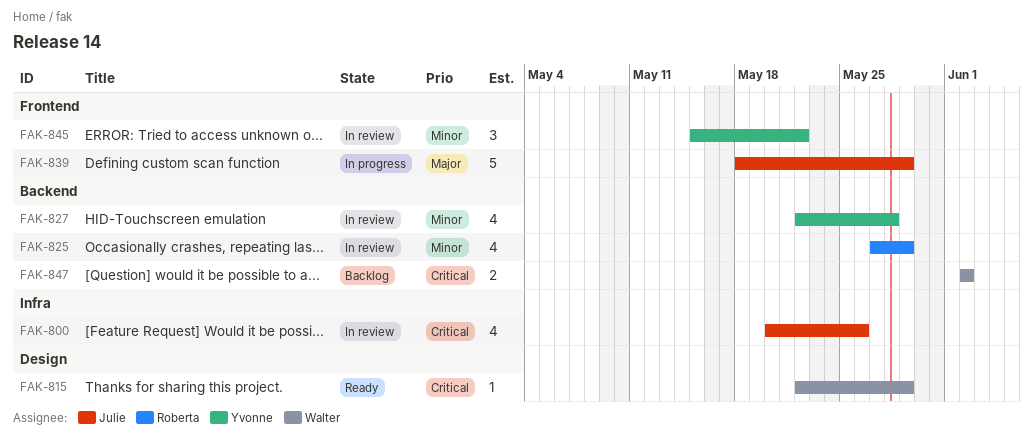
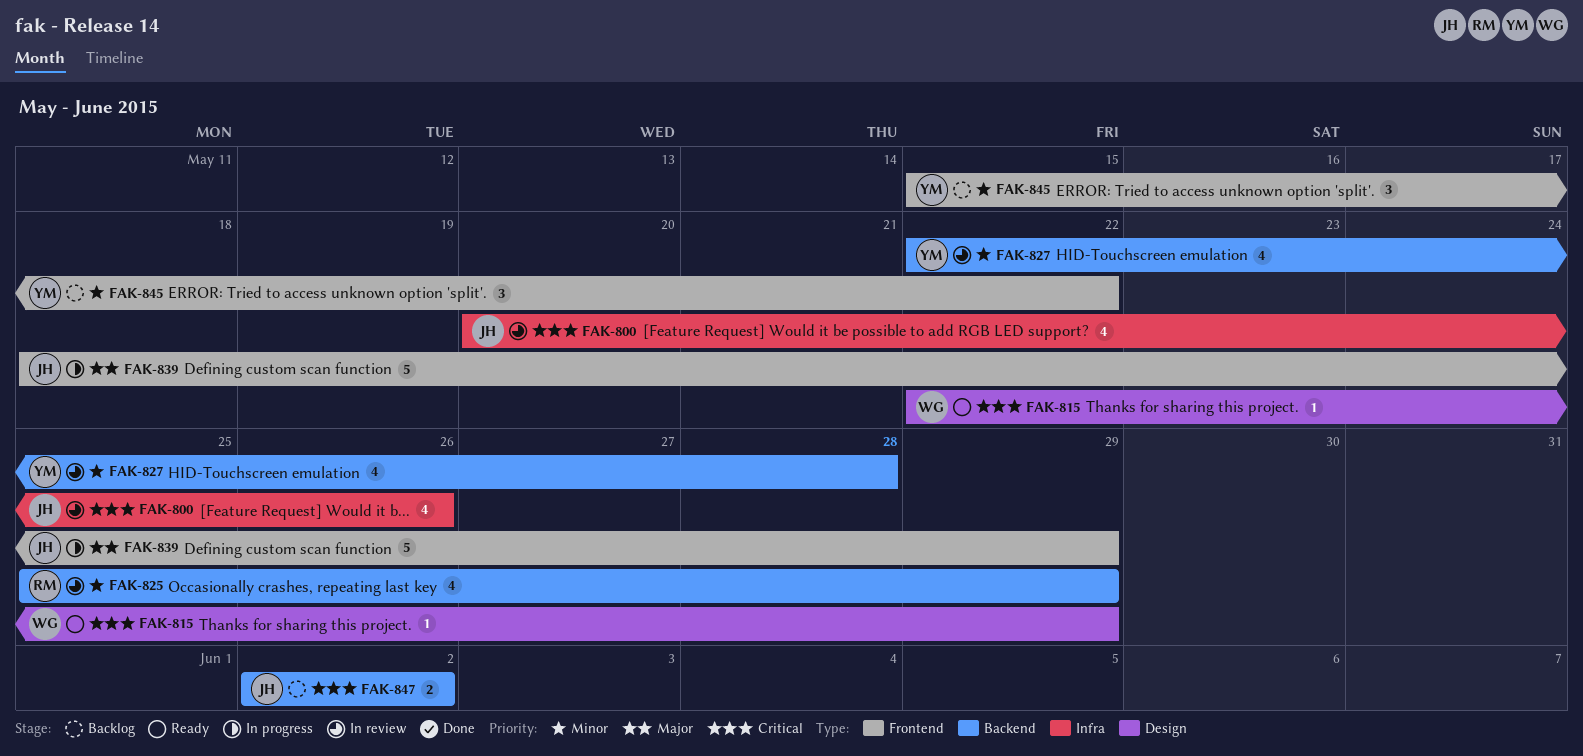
FAK-825, start: May 27 -> May 25
FAK-845, status: In review -> Backlog
FAK-847, owner: Walter -> Julie

